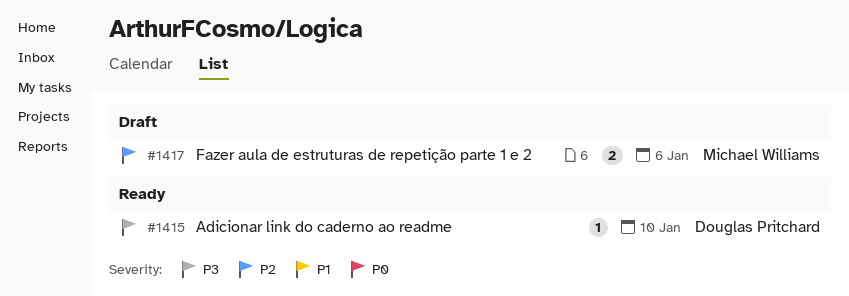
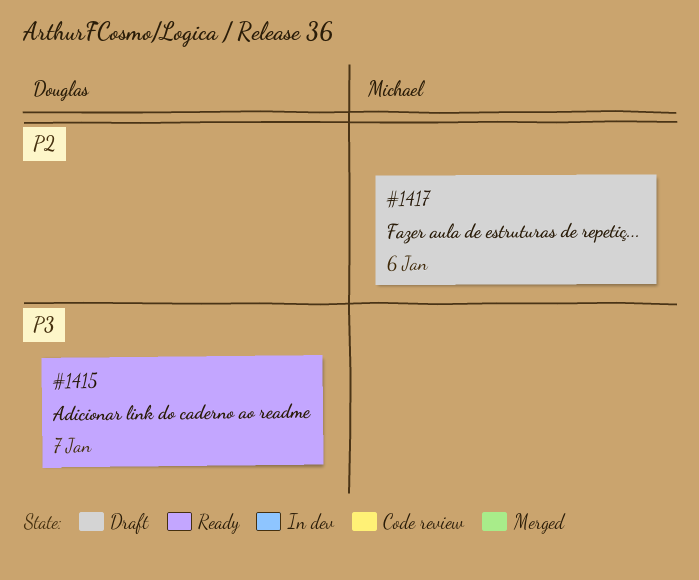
#1415, due: Jan 10 -> Jan 7

